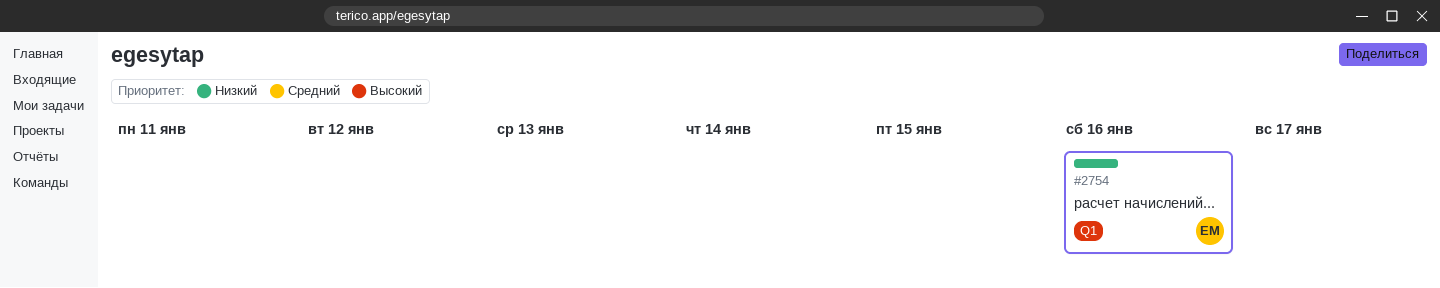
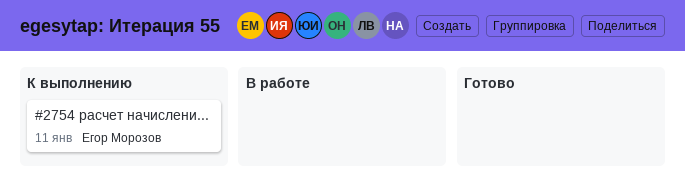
#2754, due: Jan 16 -> Jan 11

